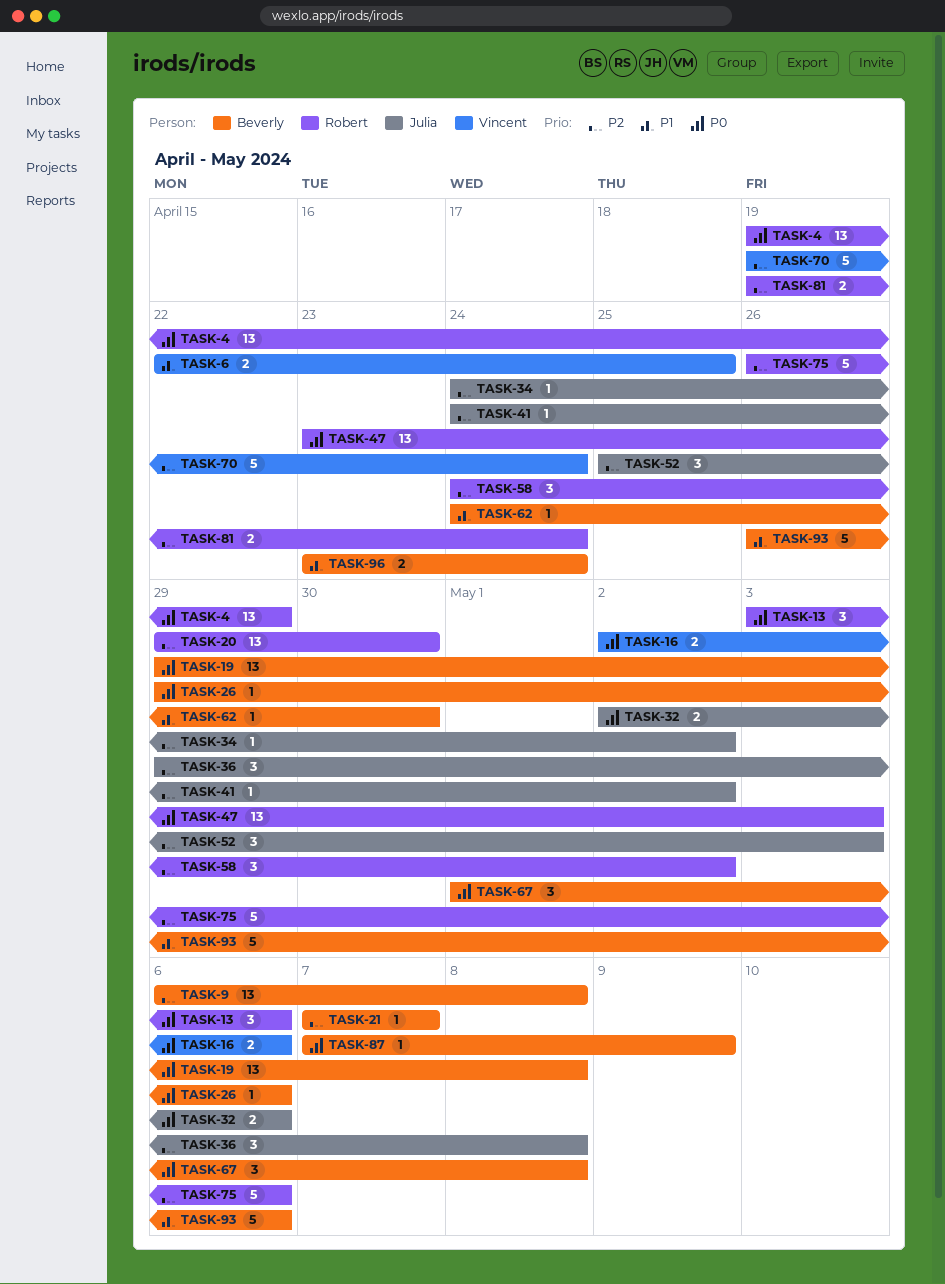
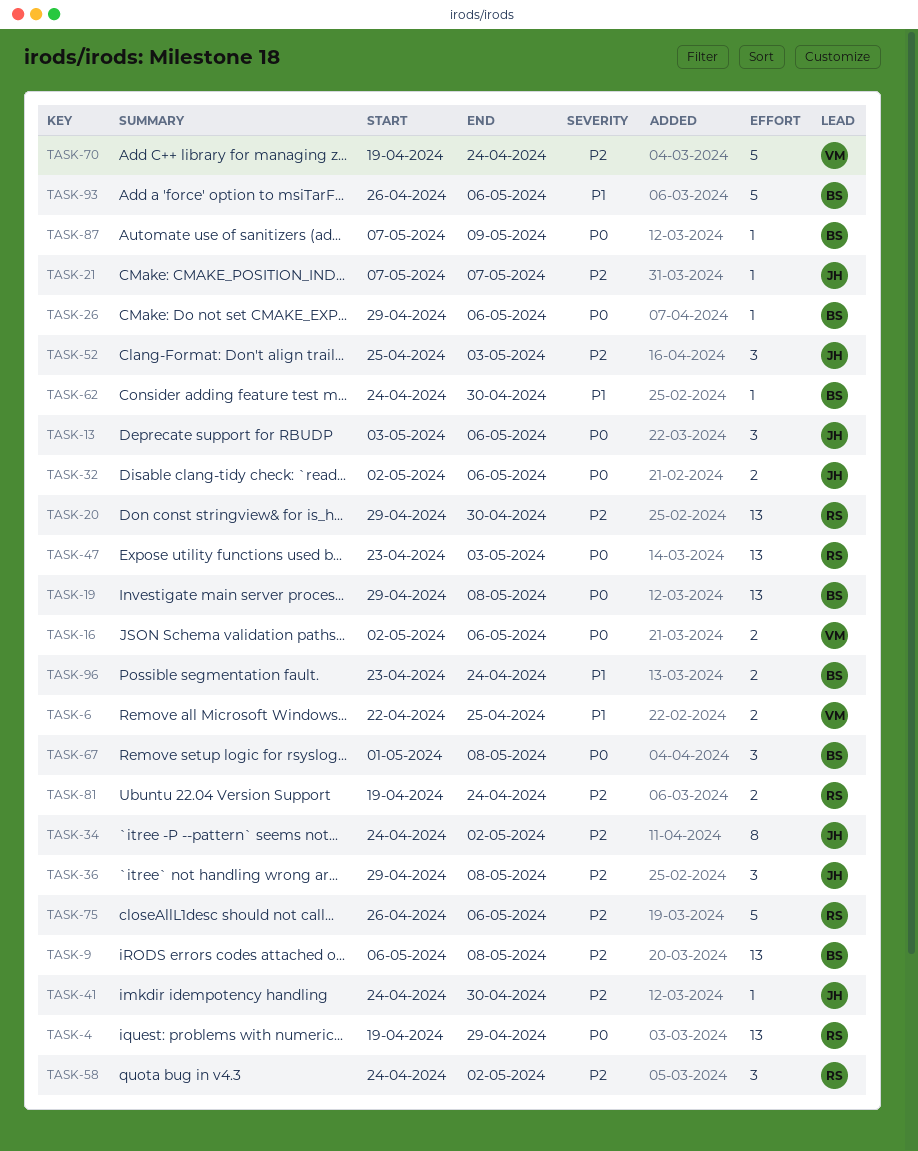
TASK-13, owner: Robert -> Julia
TASK-21, owner: Beverly -> Julia
TASK-34, estimate: 1 -> 8
TASK-41, due: May 2 -> Apr 30

